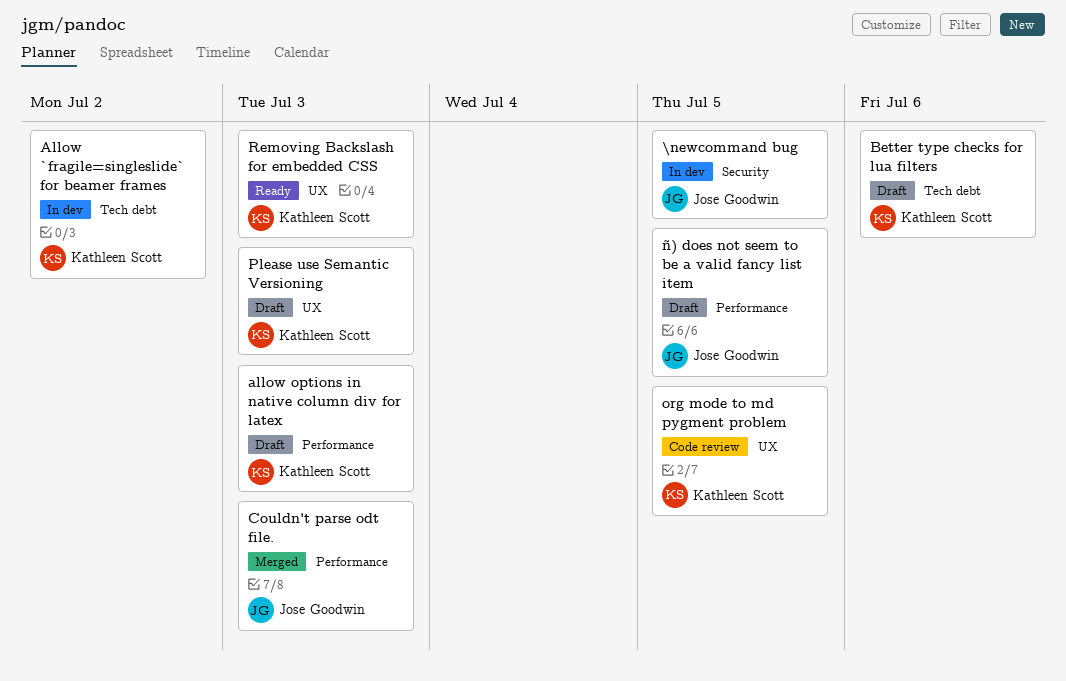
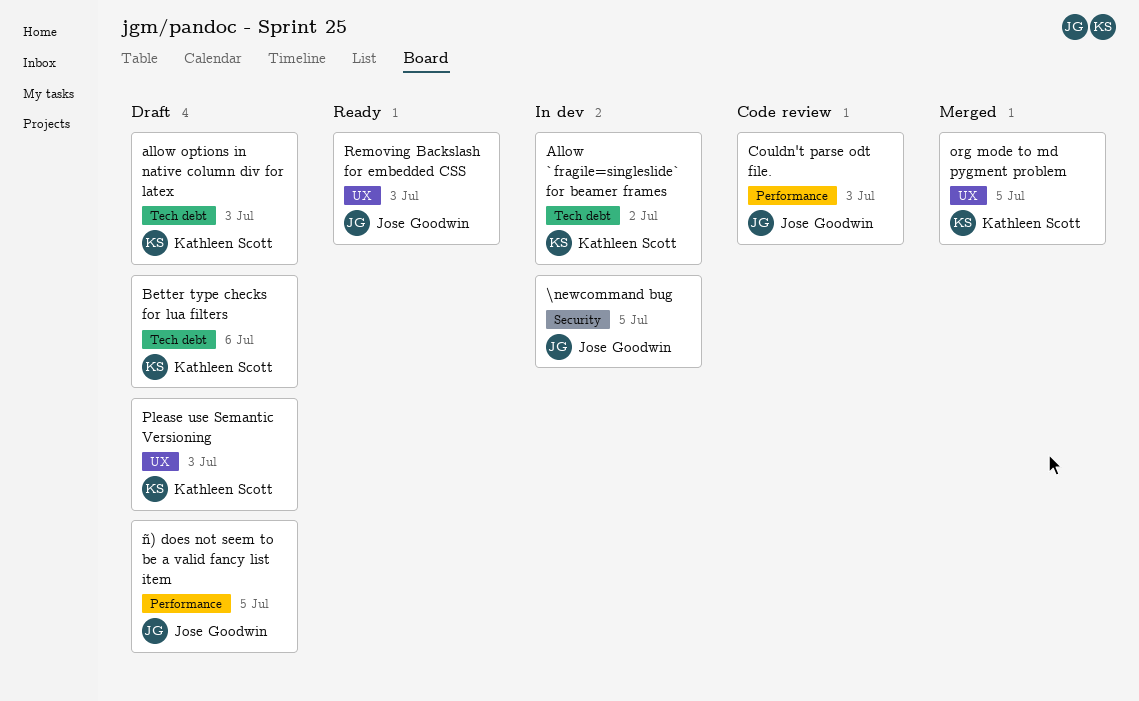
allow options in native column div for latex, label: Performance -> Tech debt
Couldn't parse odt file., status: Merged -> Code review
org mode to md pygment problem, status: Code review -> Merged
Removing Backslash for embedded CSS, owner: Kathleen Scott -> Jose Goodwin

